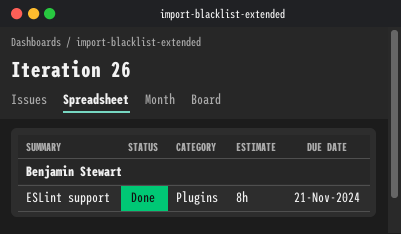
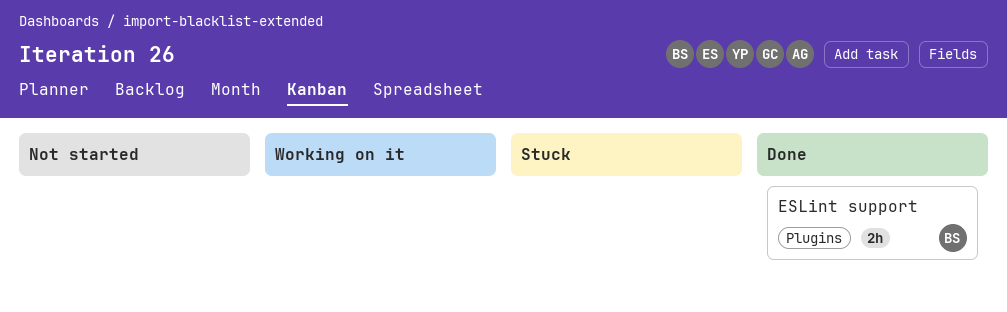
ESLint support, estimate: 8h -> 2h

